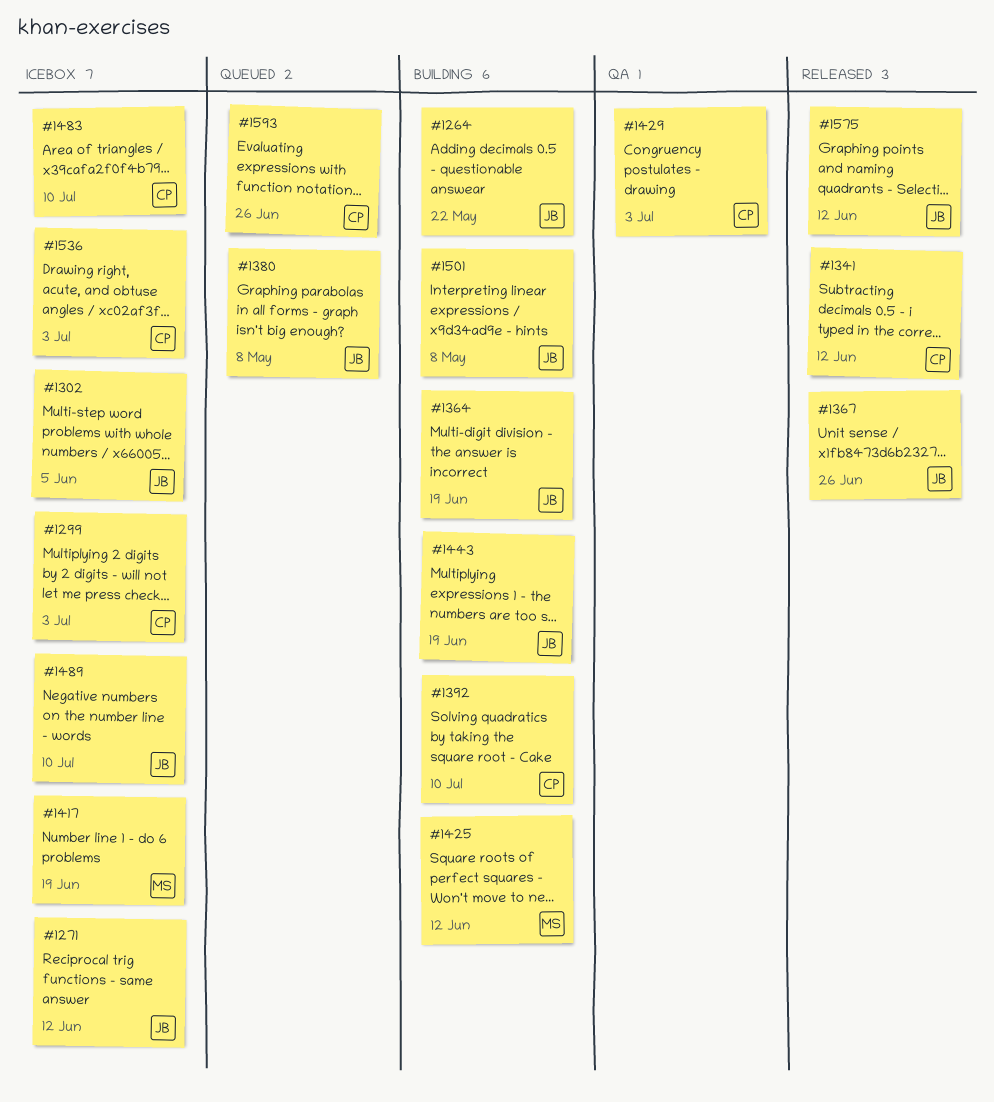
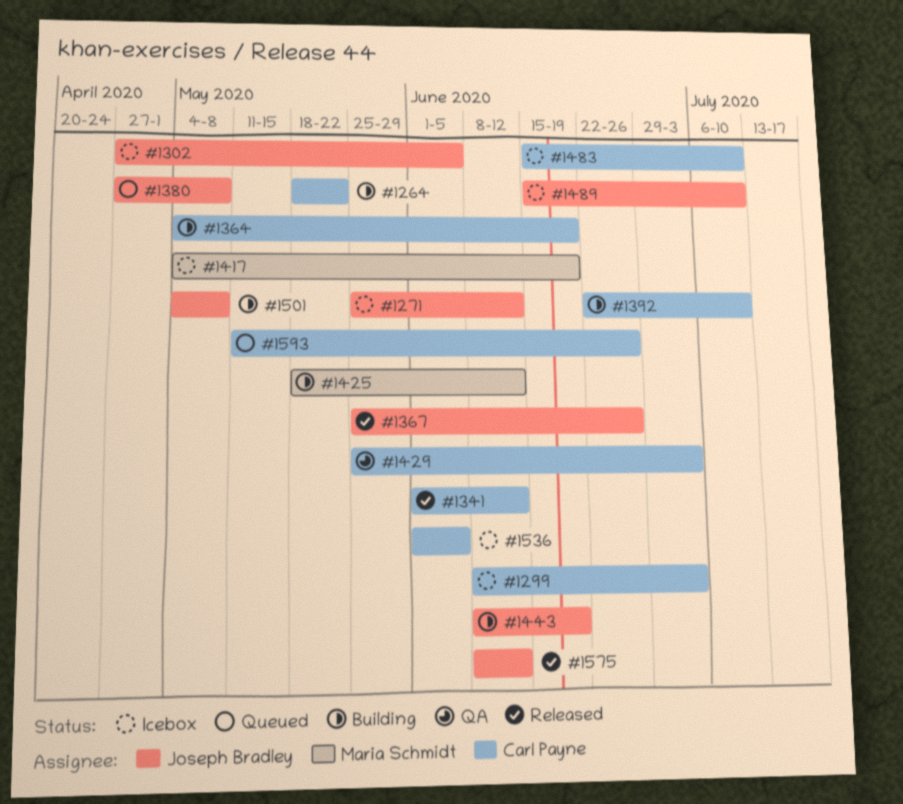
#1264, owner: Joseph Bradley -> Carl Payne
#1364, owner: Joseph Bradley -> Carl Payne
#1536, due: Jul 3 -> Jun 5

